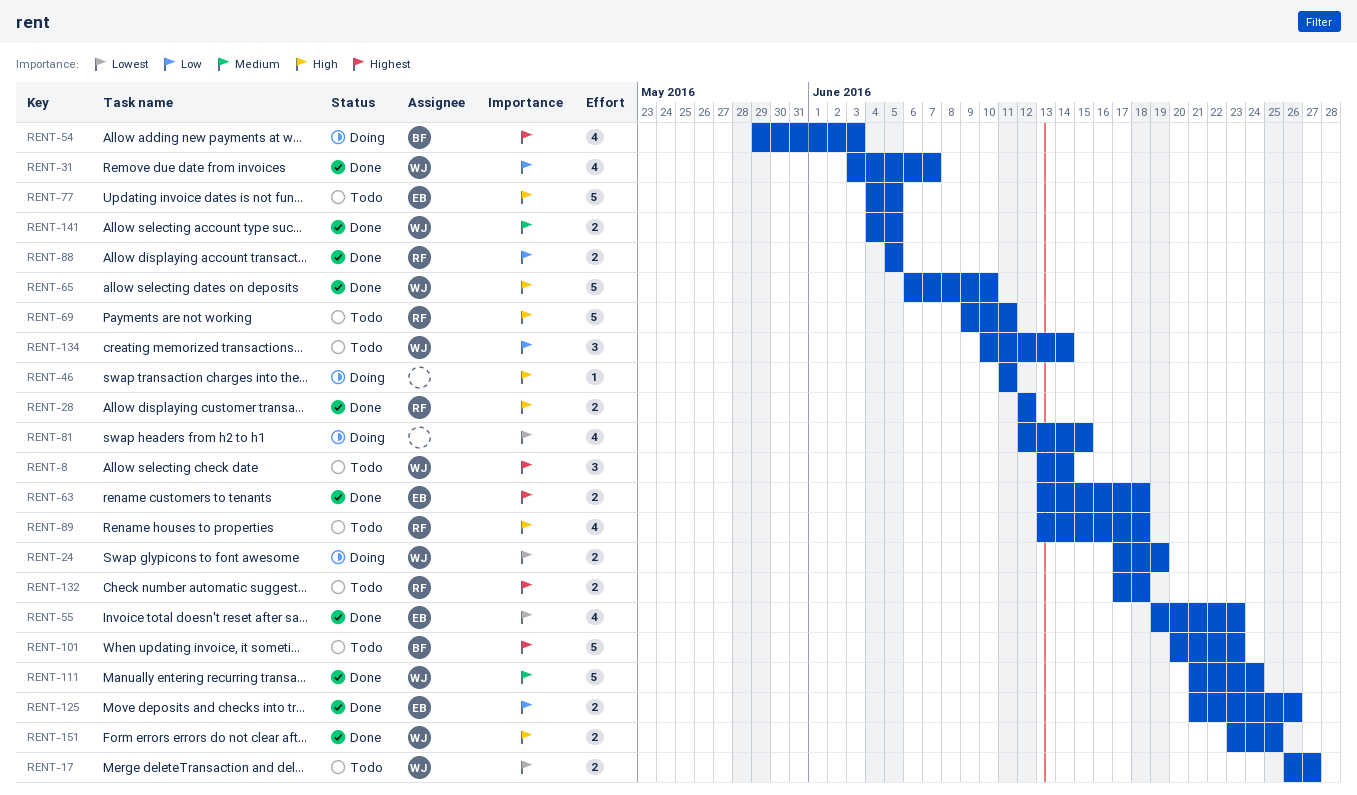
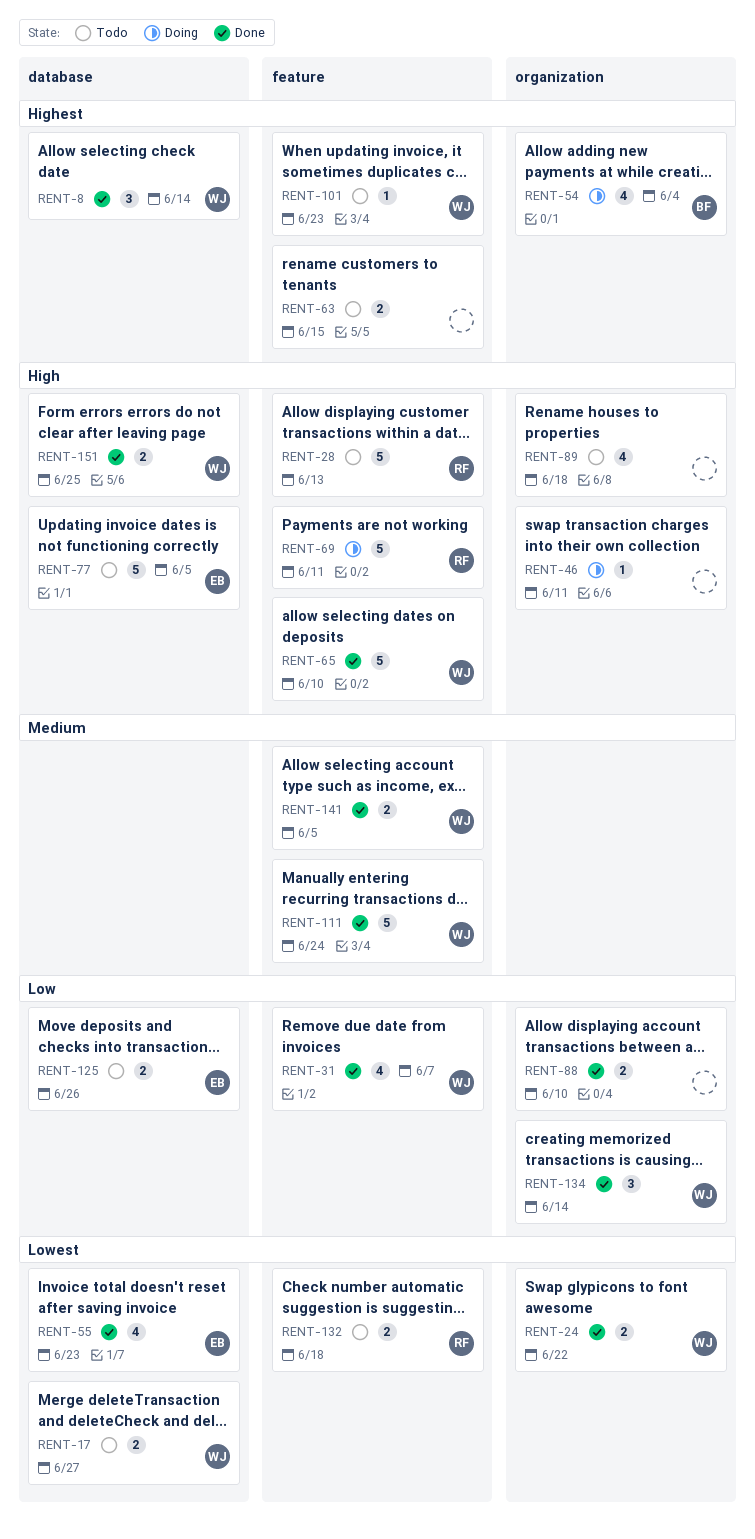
RENT-8, status: Todo -> Done
RENT-24, status: Doing -> Done
RENT-24, due: Jun 19 -> Jun 22
RENT-28, status: Done -> Todo
RENT-28, estimate: 2 -> 5
RENT-28, due: Jun 12 -> Jun 13
RENT-54, due: Jun 3 -> Jun 4
RENT-63, status: Done -> Todo
RENT-63, owner: EB -> none
RENT-63, due: Jun 18 -> Jun 15
RENT-69, status: Todo -> Doing
RENT-81: present -> none
RENT-88, owner: RF -> none
RENT-88, due: Jun 5 -> Jun 10
RENT-89, owner: RF -> none
RENT-101, owner: BF -> WJ
RENT-101, estimate: 5 -> 1
RENT-125, status: Done -> Todo
RENT-132, priority: Highest -> Lowest
RENT-134, status: Todo -> Done

